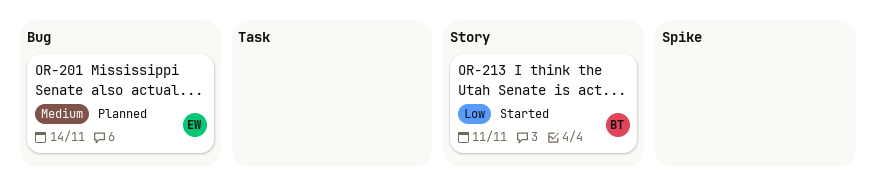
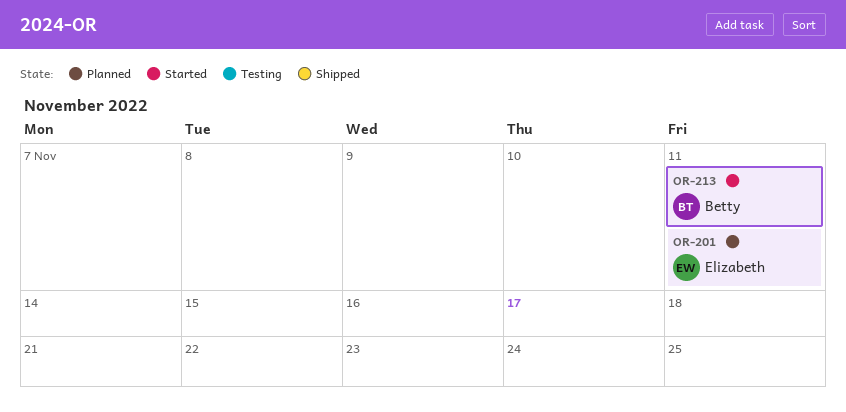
OR-201, due: Nov 14 -> Nov 11

